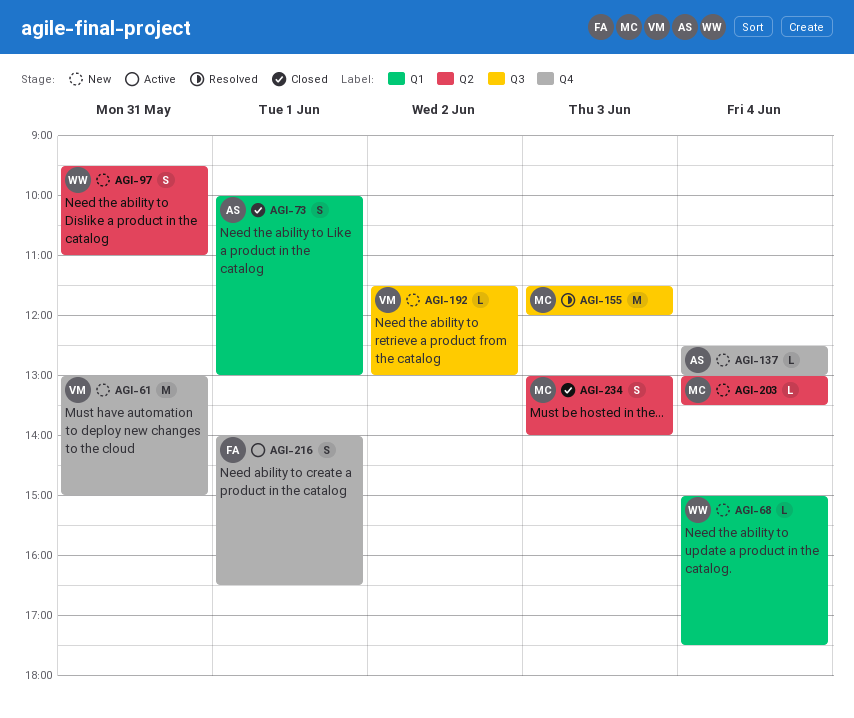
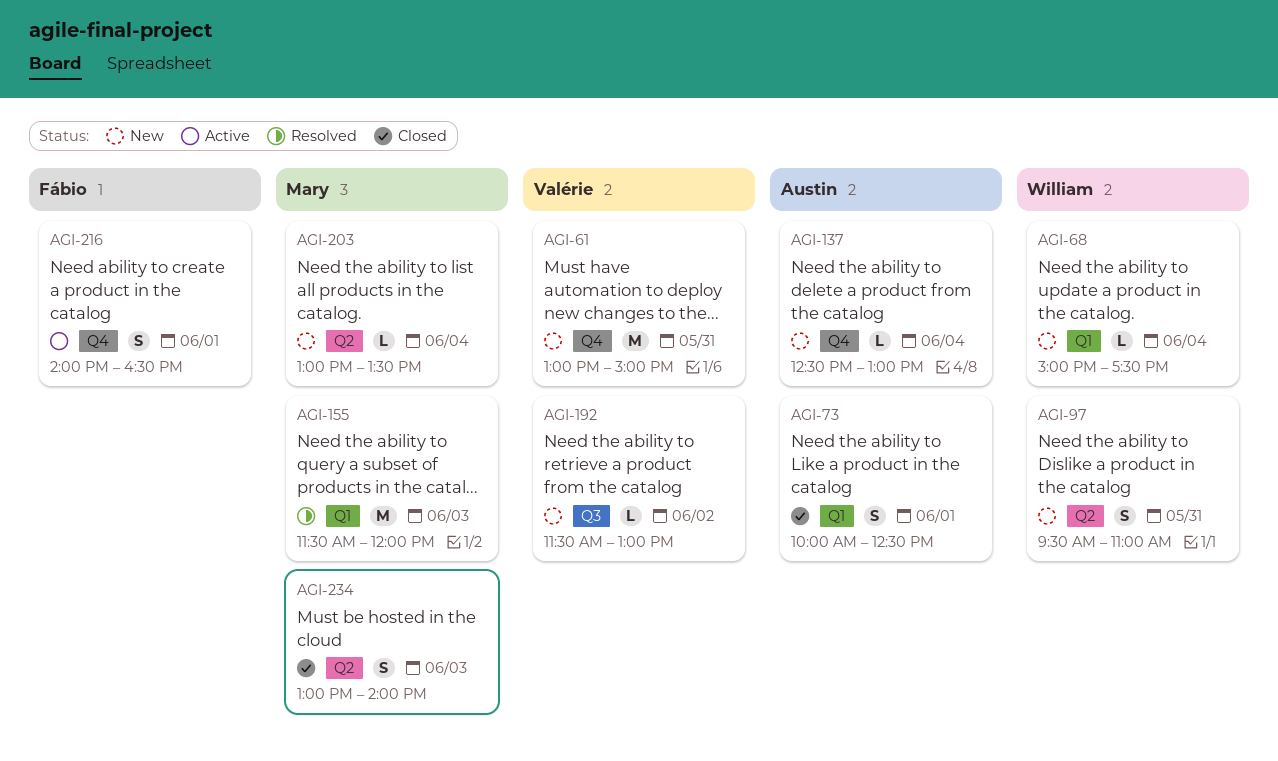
AGI-73, ends: 13:00 -> 12:30
AGI-155, label: Q3 -> Q1

